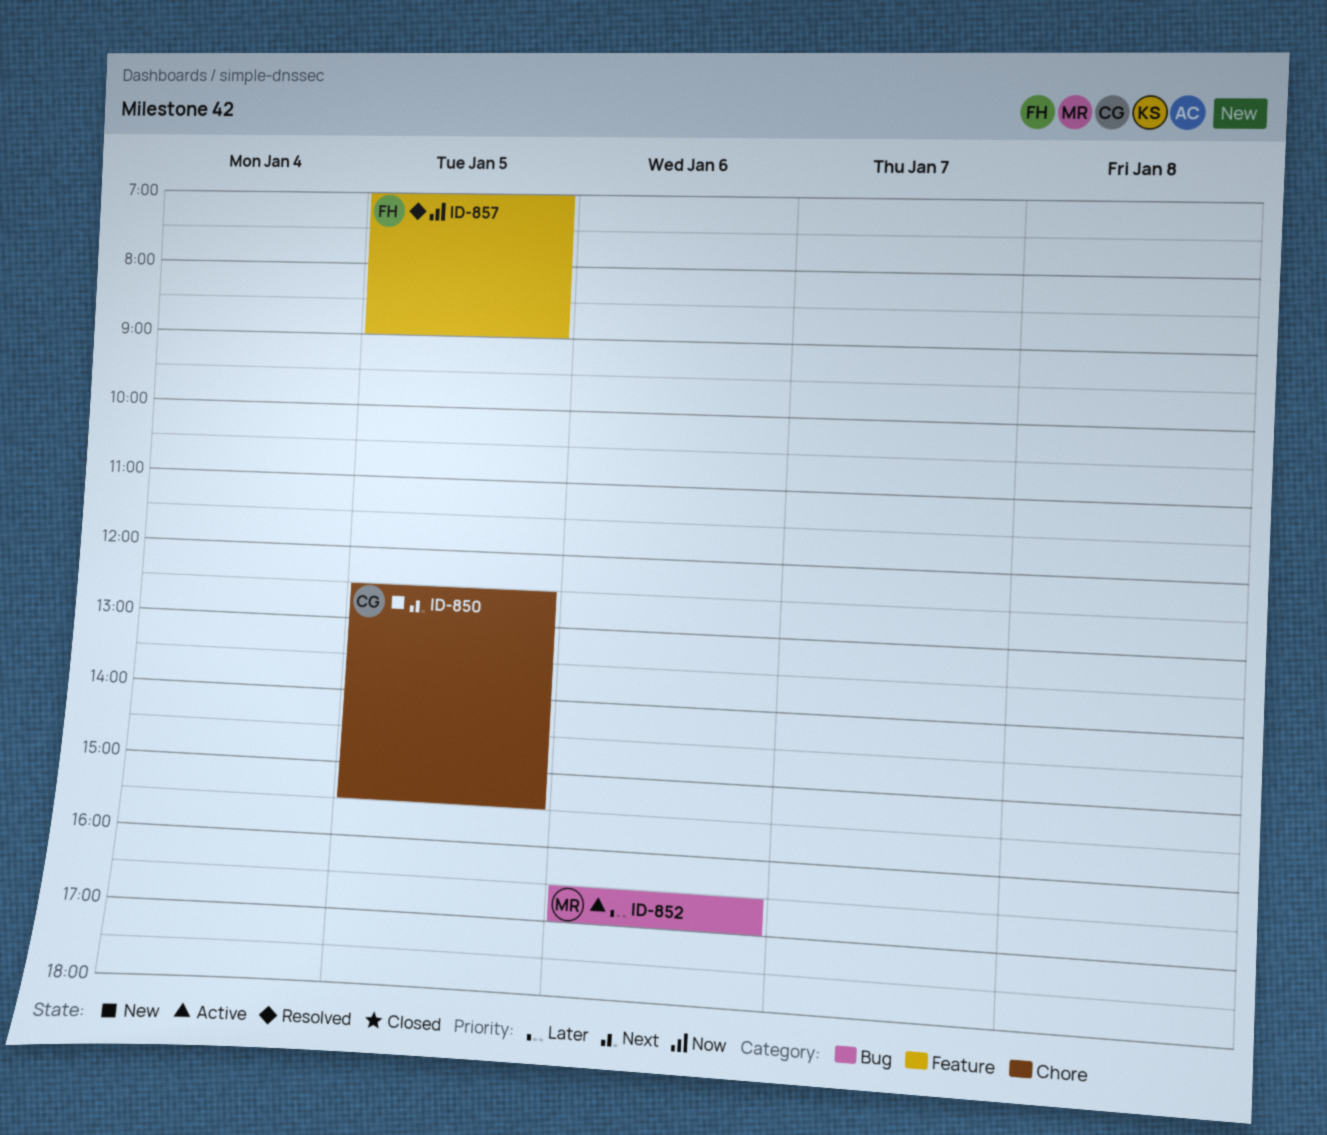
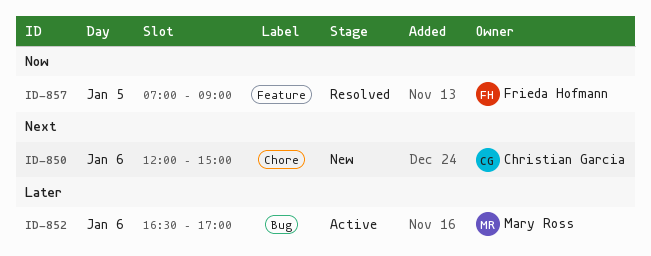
ID-850, day: Jan 5 -> Jan 6
ID-850, begins: 12:30 -> 12:00
ID-850, ends: 15:30 -> 15:00

